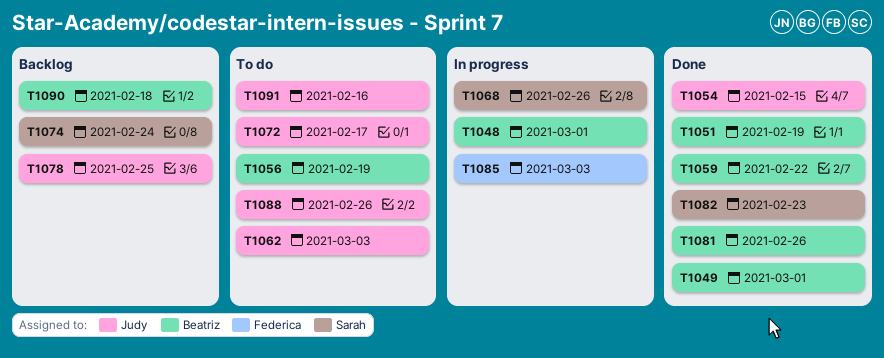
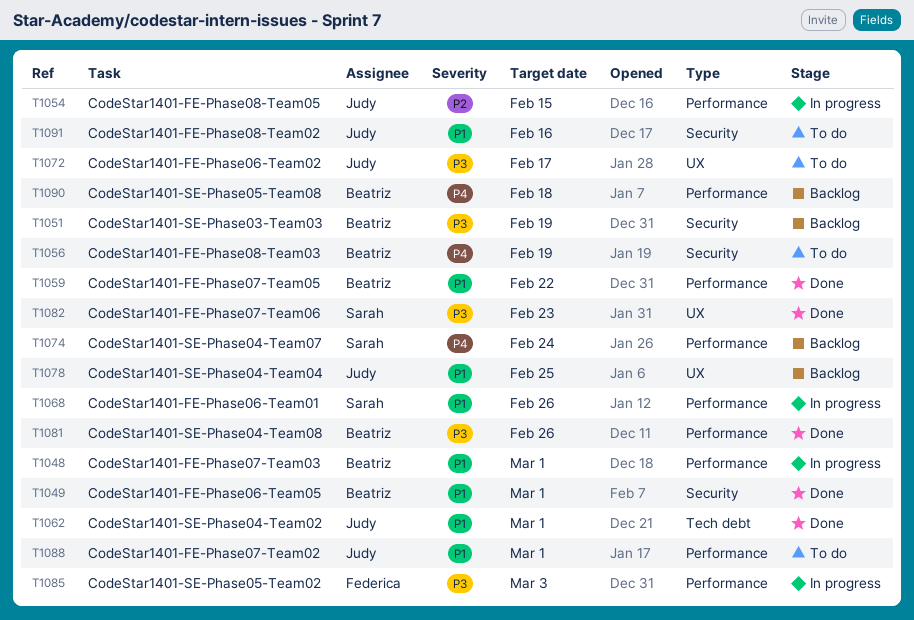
T1051, status: Done -> Backlog
T1054, status: Done -> In progress
T1062, status: To do -> Done
T1062, due: Mar 3 -> Mar 1
T1088, due: Feb 26 -> Mar 1

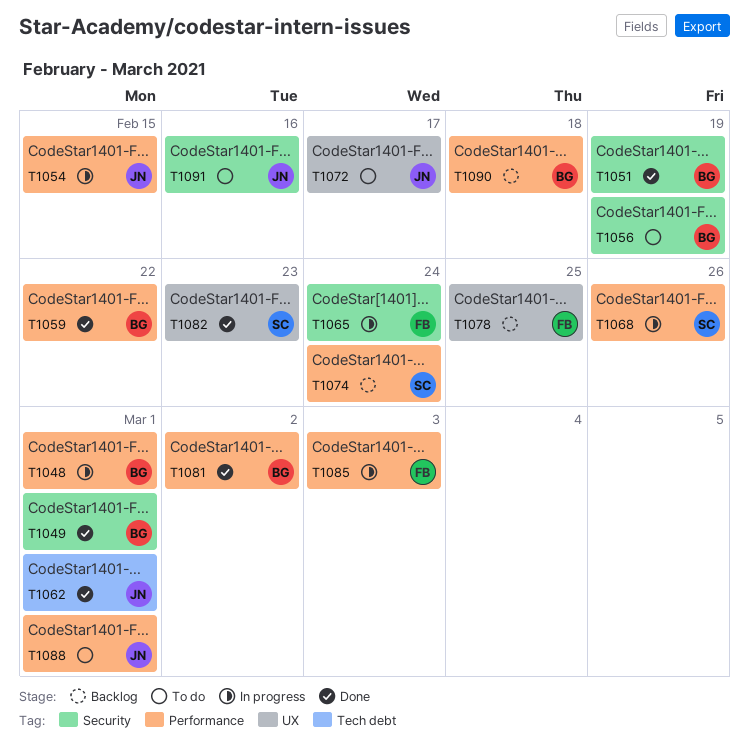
T1051, status: Backlog -> Done
T1065: none -> present
T1078, owner: Judy -> Federica
T1081, due: Feb 26 -> Mar 2

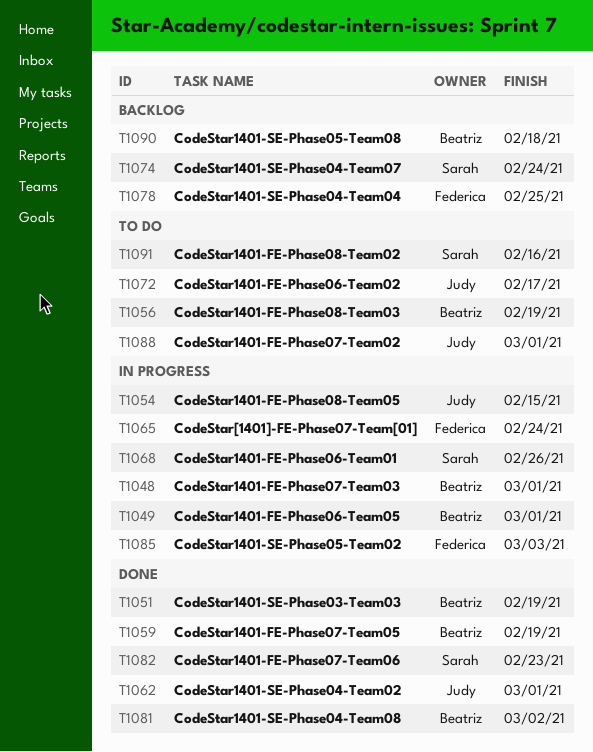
T1049, status: Done -> In progress
T1059, due: Feb 22 -> Feb 19
T1091, owner: Judy -> Sarah

